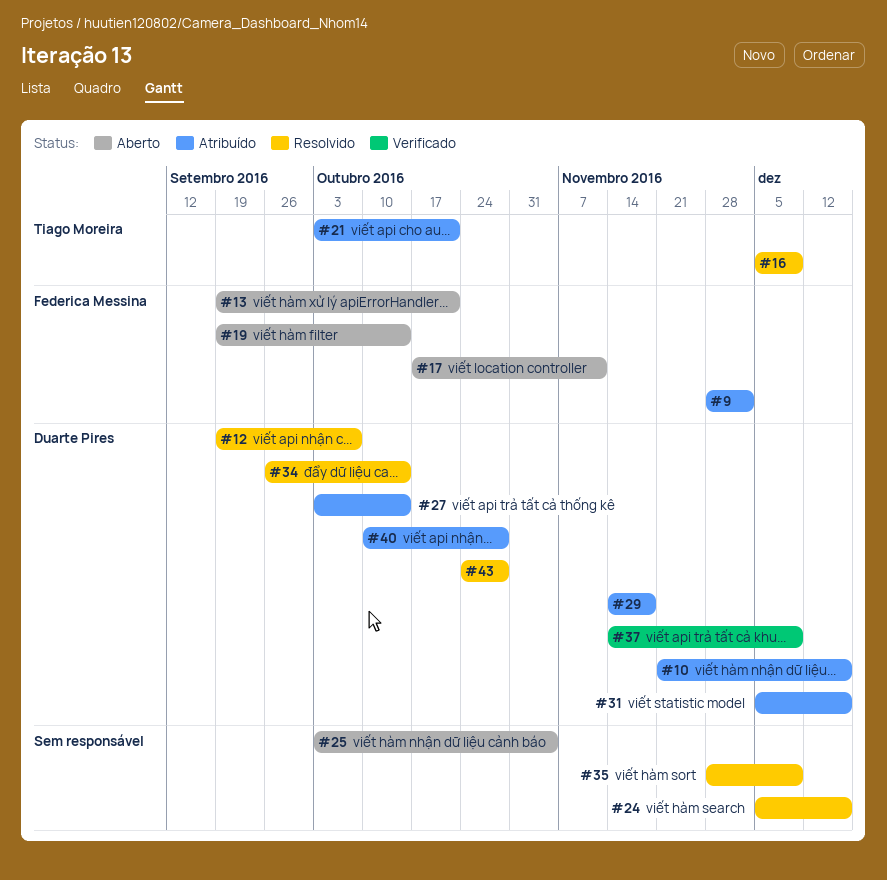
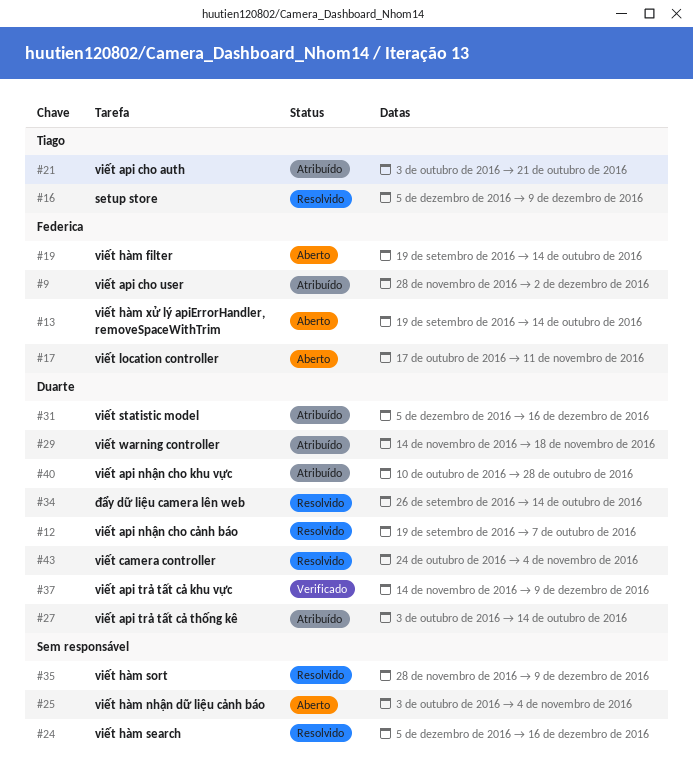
#10: present -> none
#13, due: Oct 21 -> Oct 14
#43, due: Oct 28 -> Nov 4

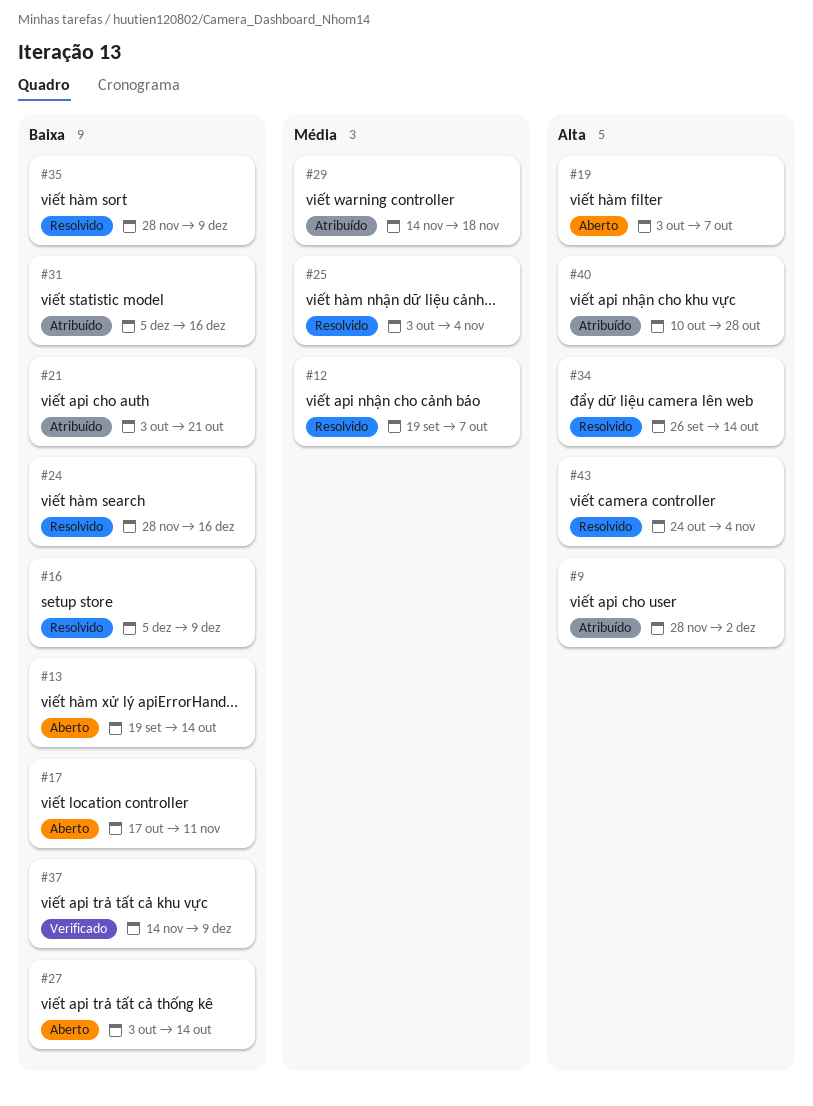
#19, start: Sep 19 -> Oct 3
#19, due: Oct 14 -> Oct 7
#24, start: Dec 5 -> Nov 28
#25, status: Aberto -> Resolvido
#27, status: Atribuído -> Aberto

